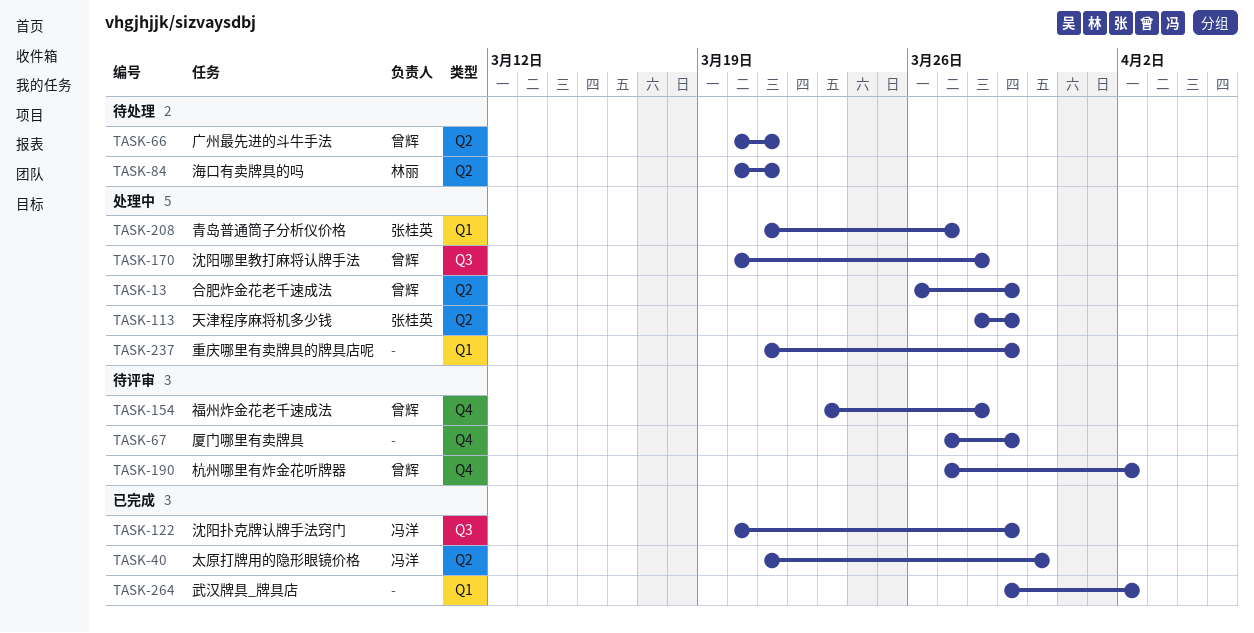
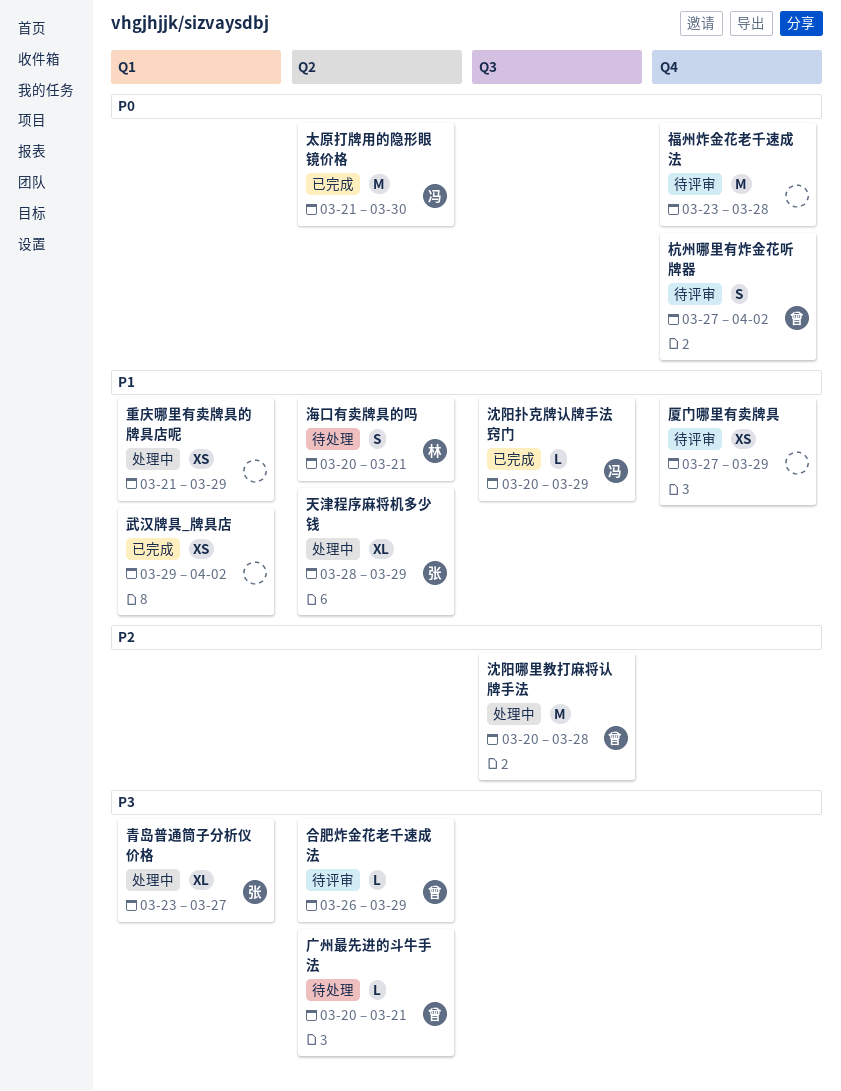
合肥炸金花老千速成法, status: 处理中 -> 待评审
福州炸金花老千速成法, owner: 曾辉 -> none
青岛普通筒子分析仪价格, start: Mar 21 -> Mar 23

